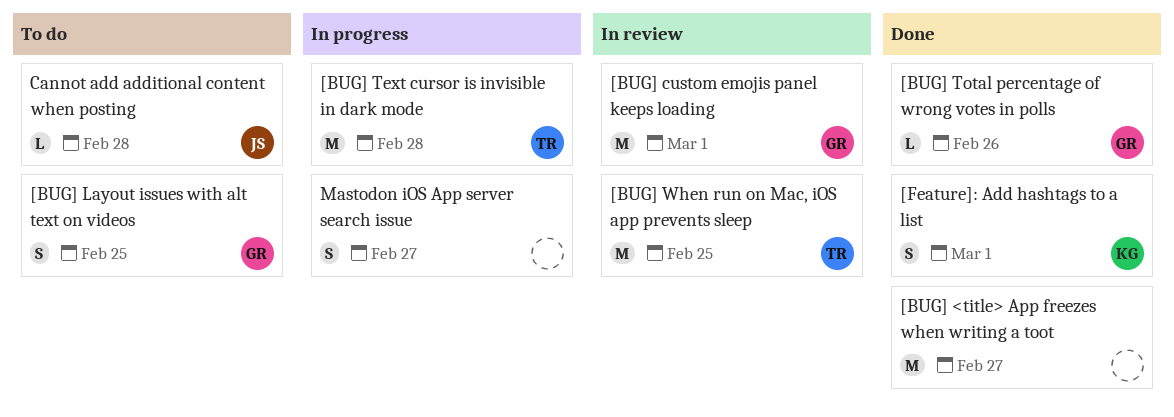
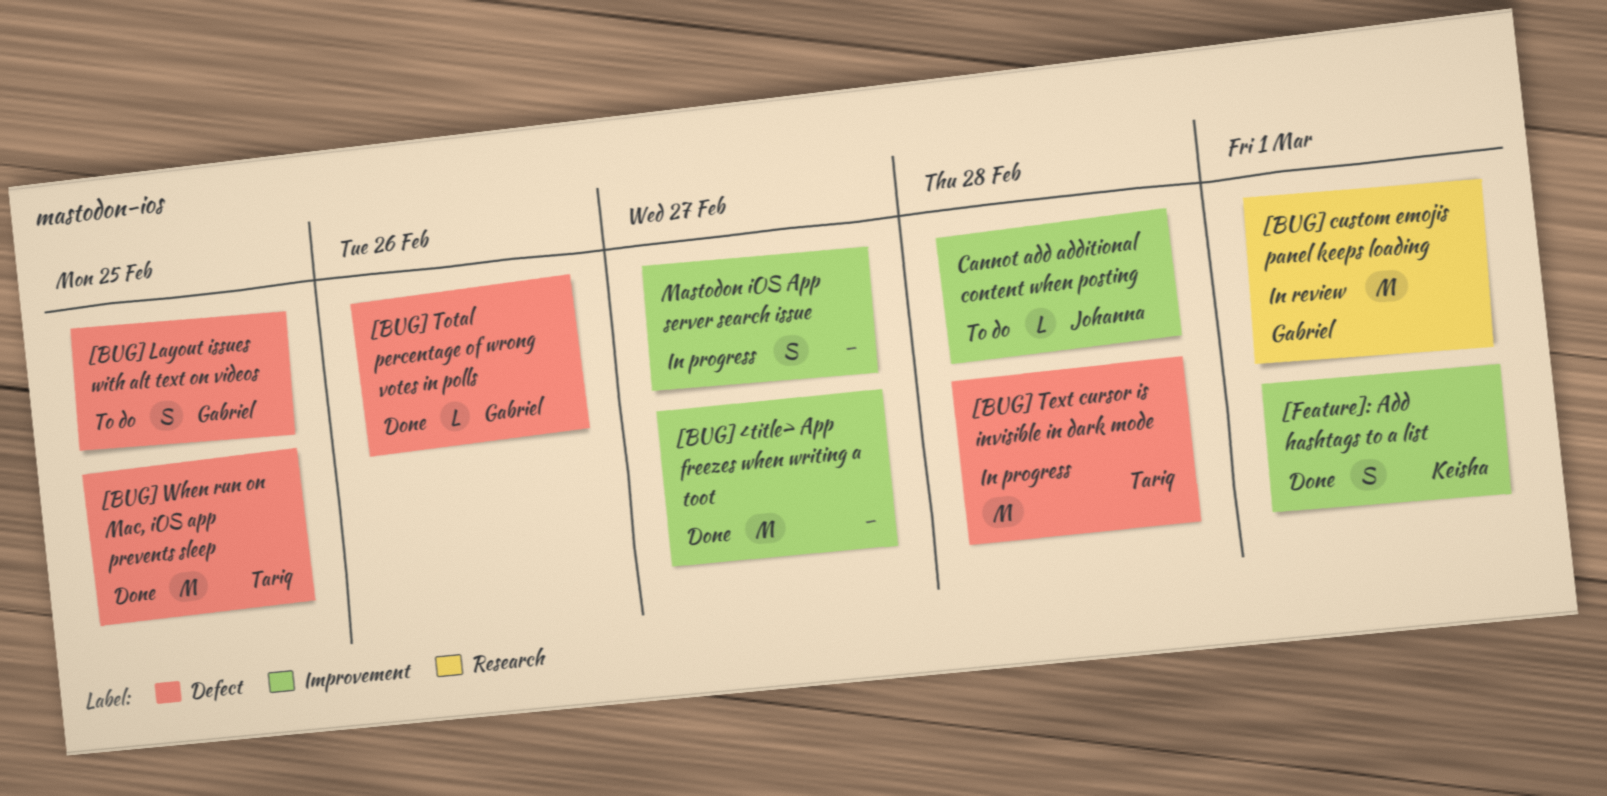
[BUG] When run on Mac, iOS app prevents sleep, status: In review -> Done

